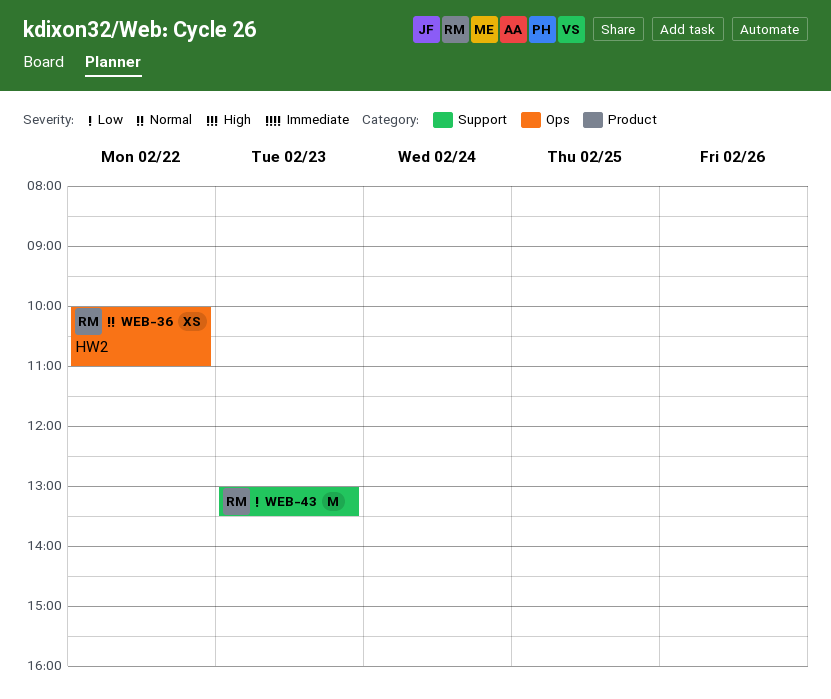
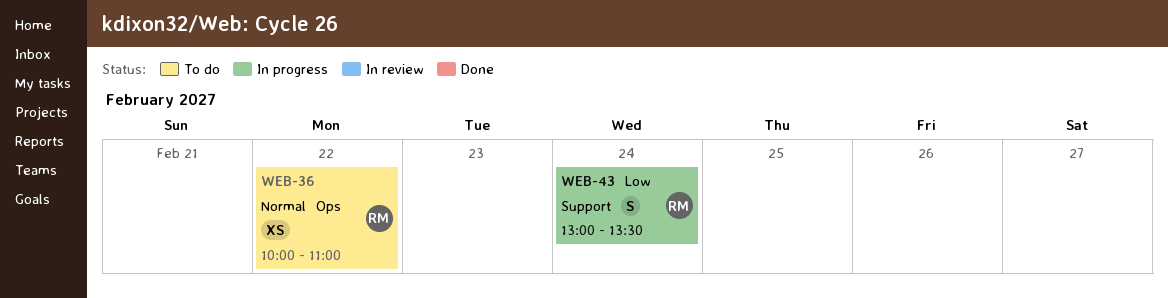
WEB-43, estimate: M -> S
WEB-43, day: Feb 23 -> Feb 24

